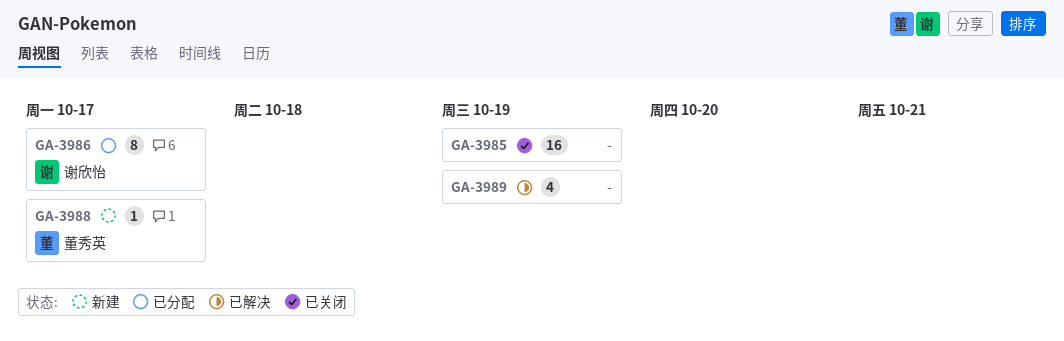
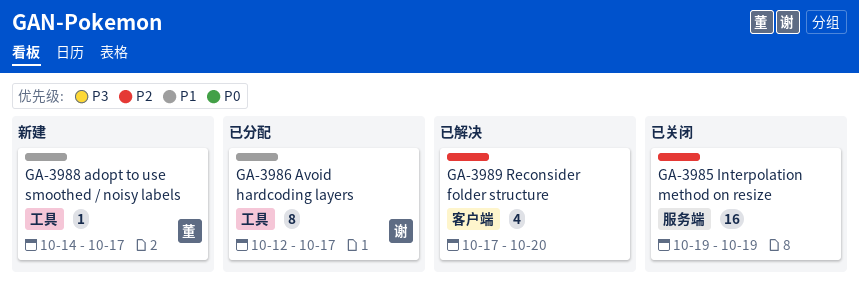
GA-3989, due: Oct 19 -> Oct 20

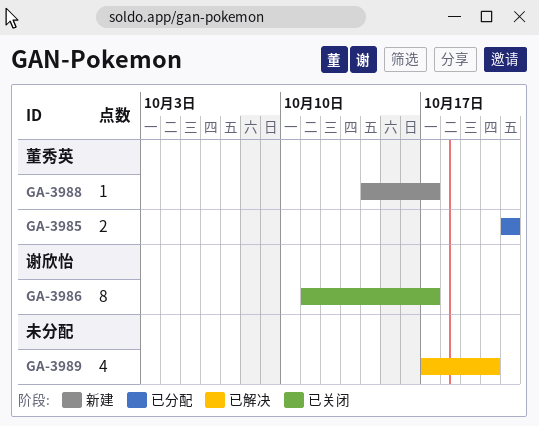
GA-3985, status: 已关闭 -> 已分配
GA-3985, owner: none -> 董秀英
GA-3985, estimate: 16 -> 2
GA-3985, start: Oct 19 -> Oct 21
GA-3985, due: Oct 19 -> Oct 21
GA-3986, status: 已分配 -> 已关闭
GA-3986, start: Oct 12 -> Oct 11

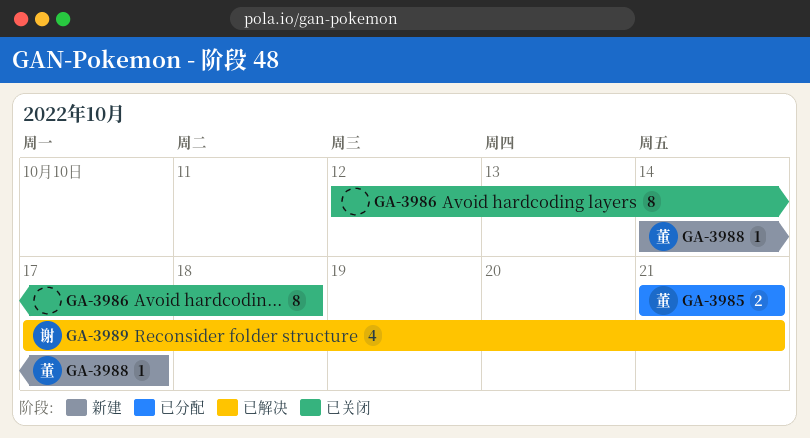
GA-3986, owner: 谢欣怡 -> none
GA-3986, start: Oct 11 -> Oct 12
GA-3986, due: Oct 17 -> Oct 18
GA-3989, owner: none -> 谢欣怡
GA-3989, due: Oct 20 -> Oct 21

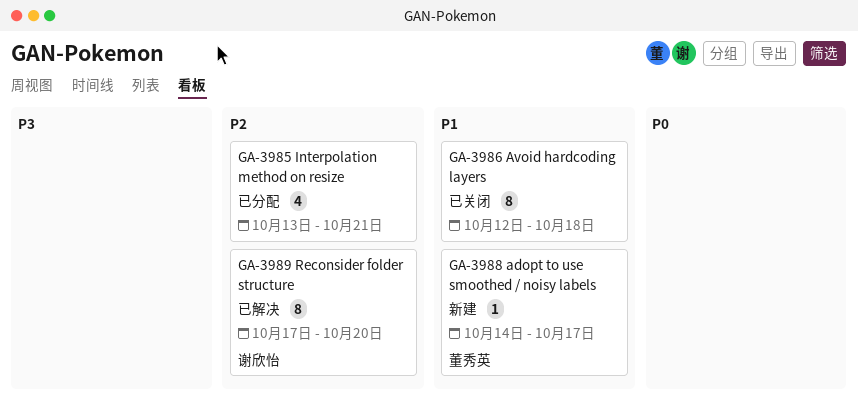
GA-3985, owner: 董秀英 -> none
GA-3985, estimate: 2 -> 4
GA-3985, start: Oct 21 -> Oct 13
GA-3989, estimate: 4 -> 8
GA-3989, due: Oct 21 -> Oct 20

